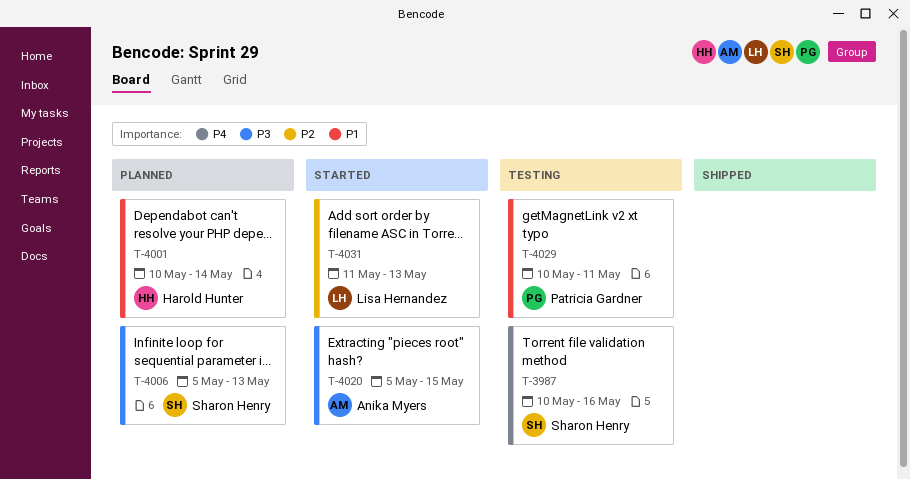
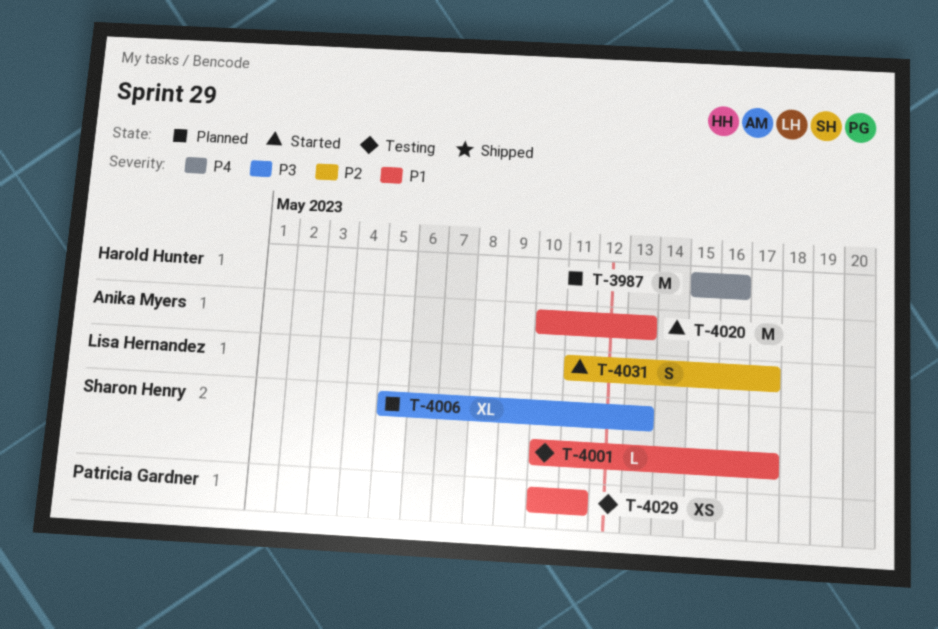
T-3987, status: Testing -> Planned
T-3987, owner: Sharon Henry -> Harold Hunter
T-3987, start: May 10 -> May 15
T-4001, status: Planned -> Testing
T-4001, owner: Harold Hunter -> Sharon Henry
T-4001, due: May 14 -> May 17
T-4020, priority: P3 -> P1
T-4020, start: May 5 -> May 10
T-4020, due: May 15 -> May 13
T-4031, due: May 13 -> May 17

